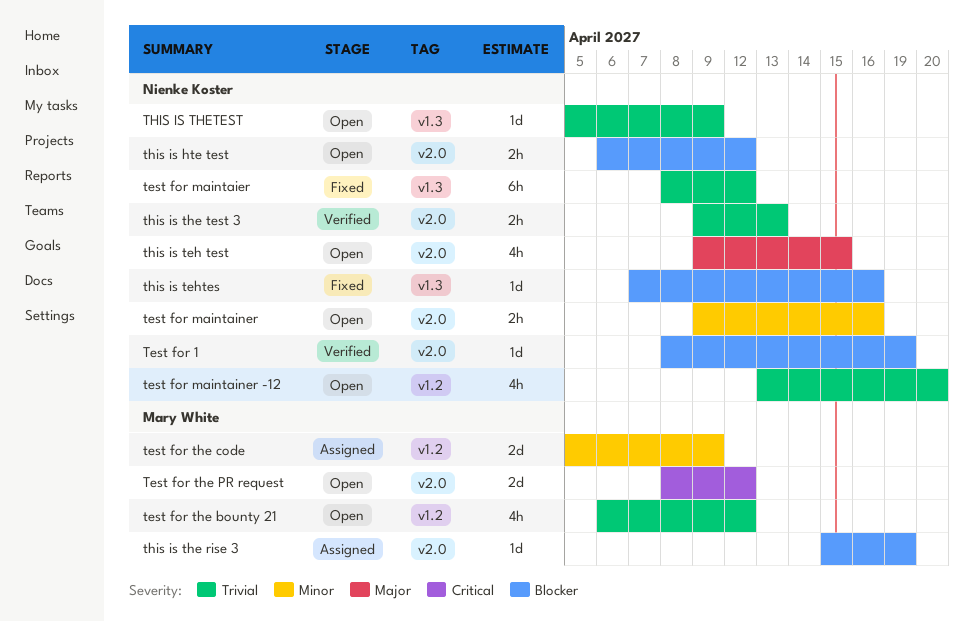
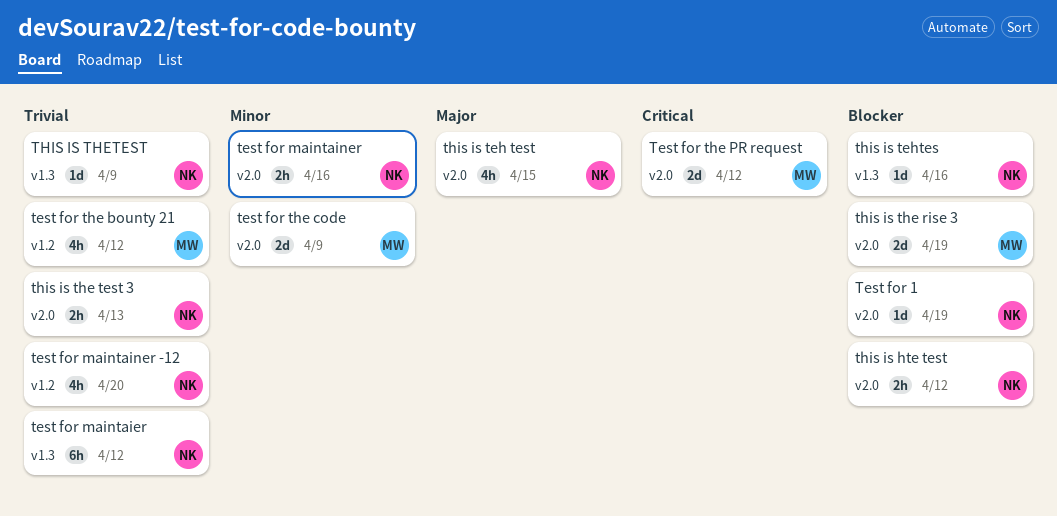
test for the code, label: v1.2 -> v2.0
this is the rise 3, estimate: 1d -> 2d

